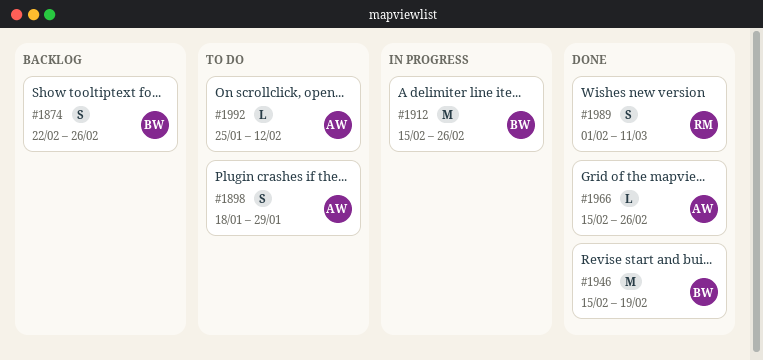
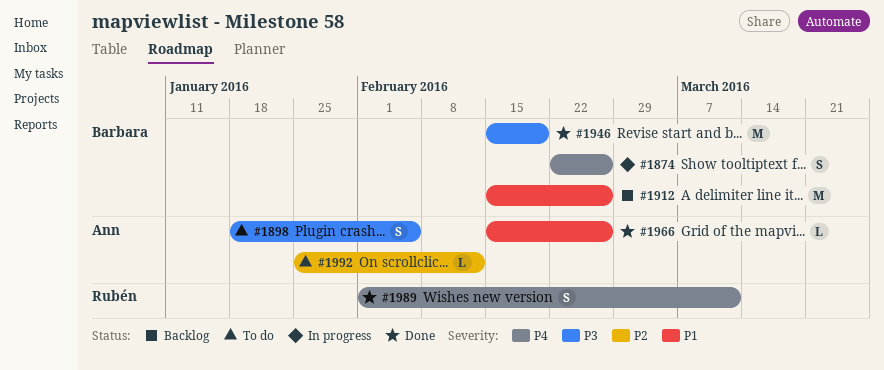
#1874, status: Backlog -> In progress
#1898, due: Jan 29 -> Feb 5
#1912, status: In progress -> Backlog

